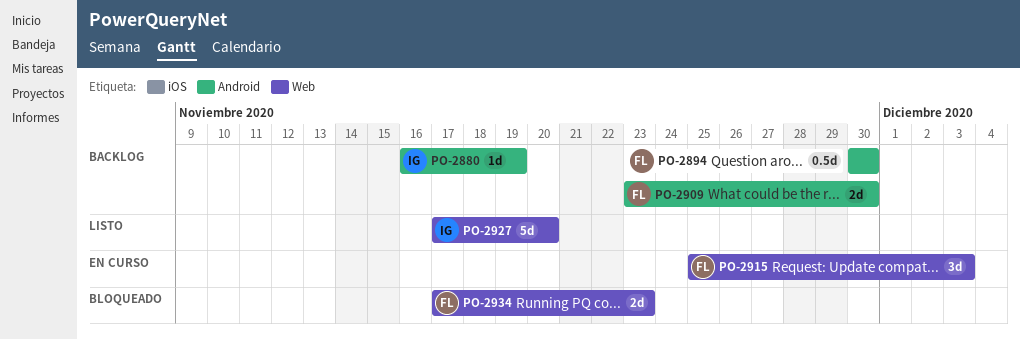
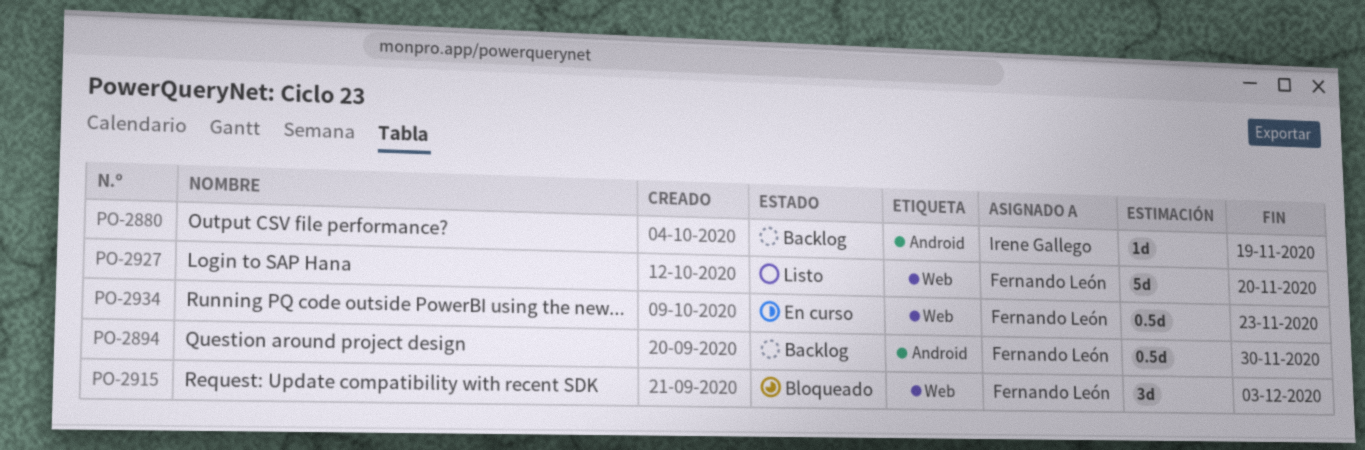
PO-2909: present -> none
PO-2915, status: En curso -> Bloqueado
PO-2927, owner: Irene Gallego -> Fernando León
PO-2934, status: Bloqueado -> En curso
PO-2934, estimate: 2d -> 0.5d

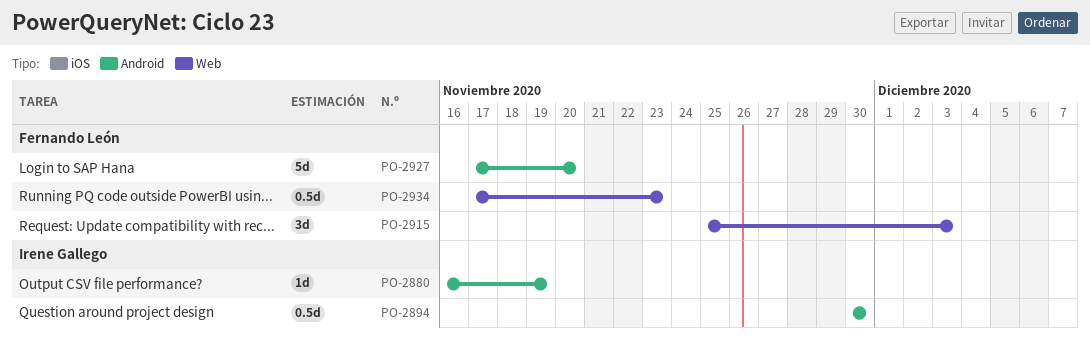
PO-2894, owner: Fernando León -> Irene Gallego
PO-2927, label: Web -> Android

